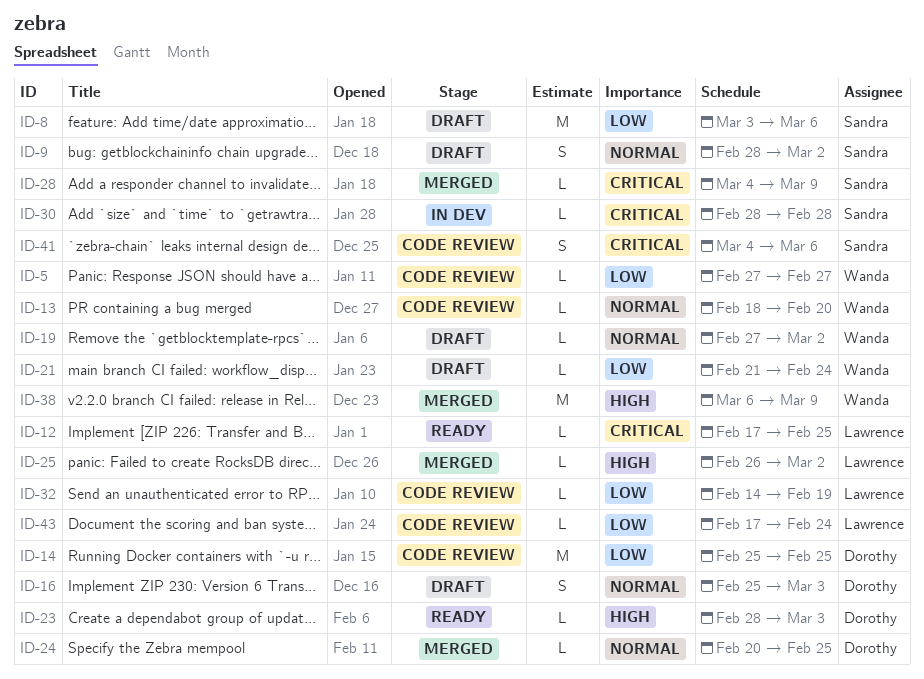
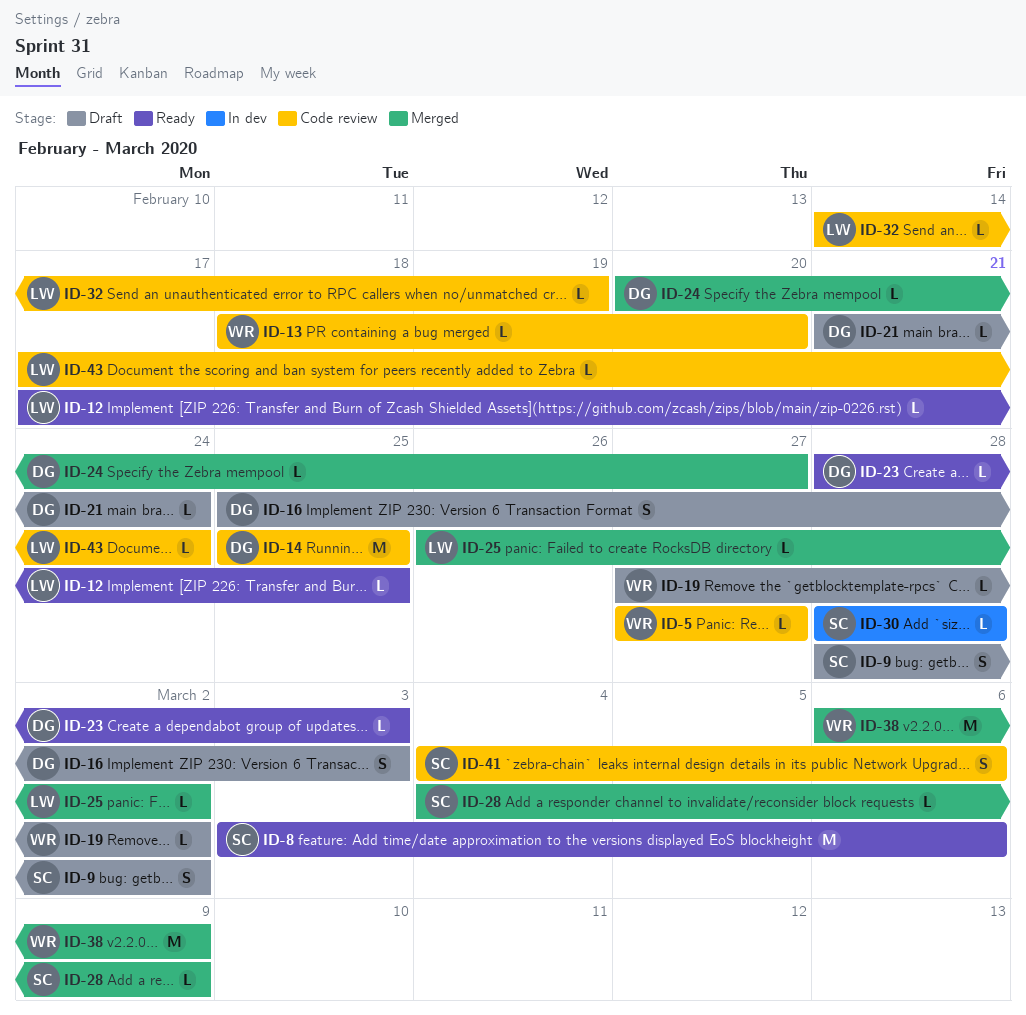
ID-8, status: Draft -> Ready
ID-21, owner: Wanda -> Dorothy
ID-24, due: Feb 25 -> Feb 27

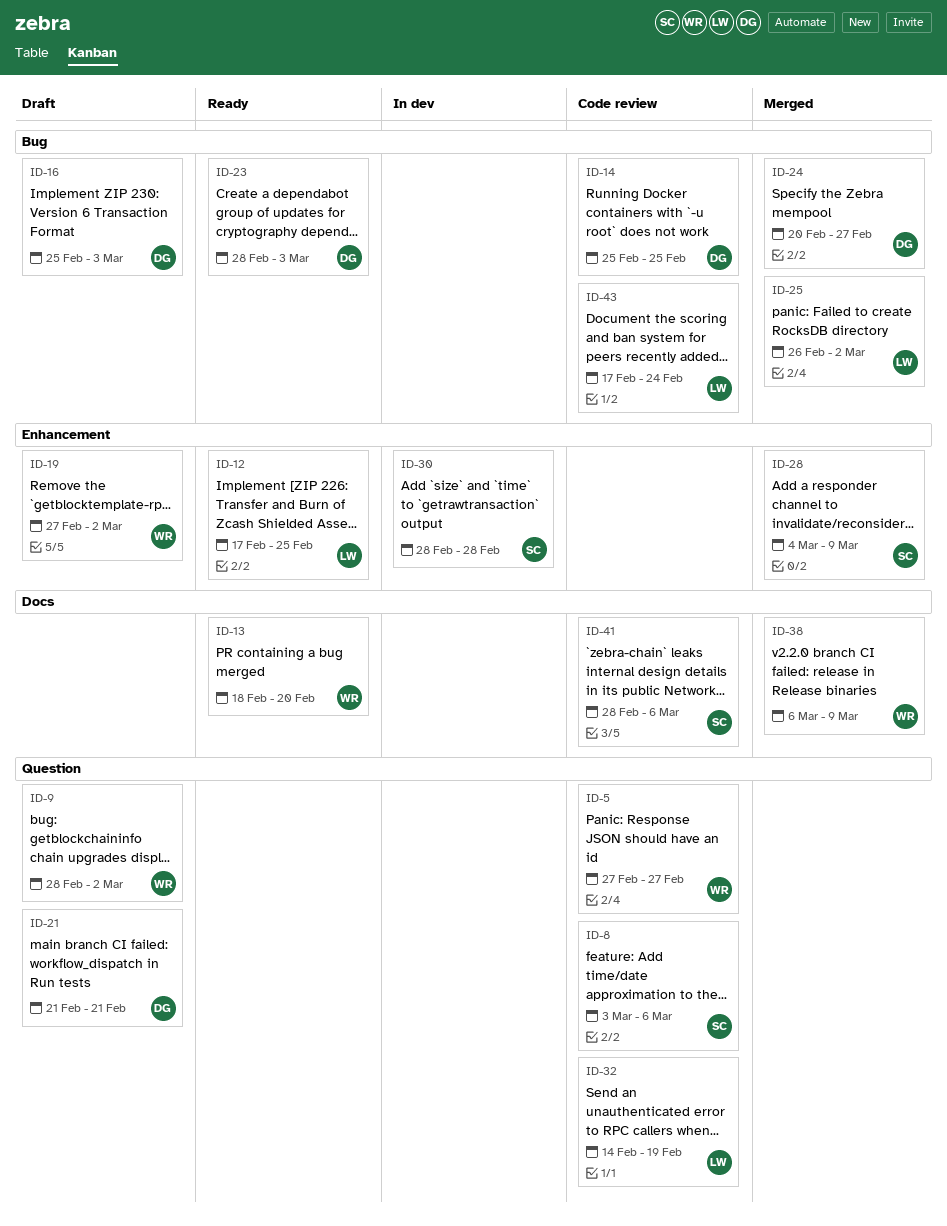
ID-8, status: Ready -> Code review
ID-9, owner: SC -> WR
ID-13, status: Code review -> Ready
ID-21, due: Feb 24 -> Feb 21
ID-41, start: Mar 4 -> Feb 28

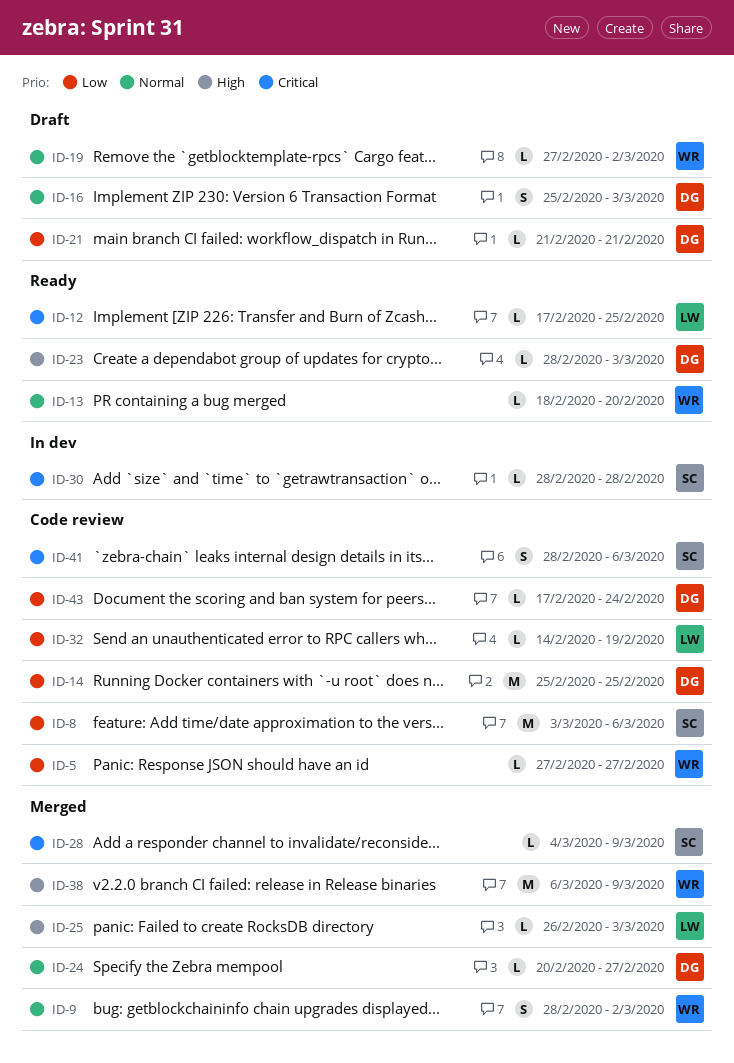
ID-9, status: Draft -> Merged
ID-25, due: Mar 2 -> Mar 3
ID-43, owner: LW -> DG

